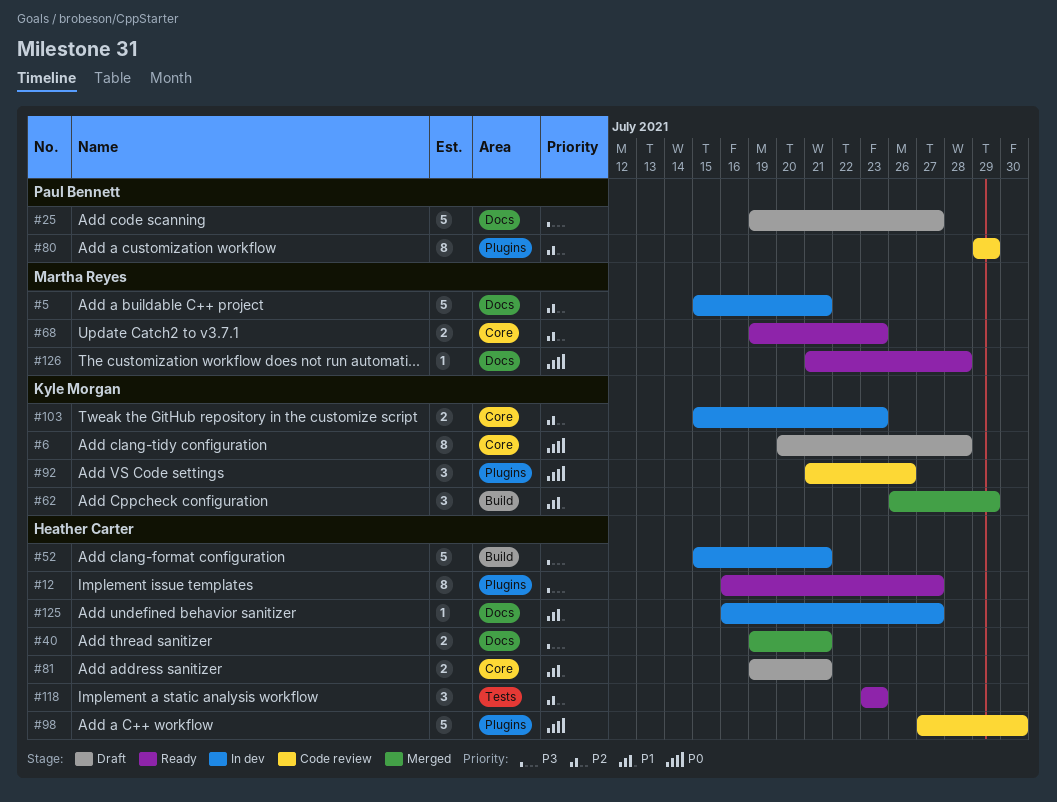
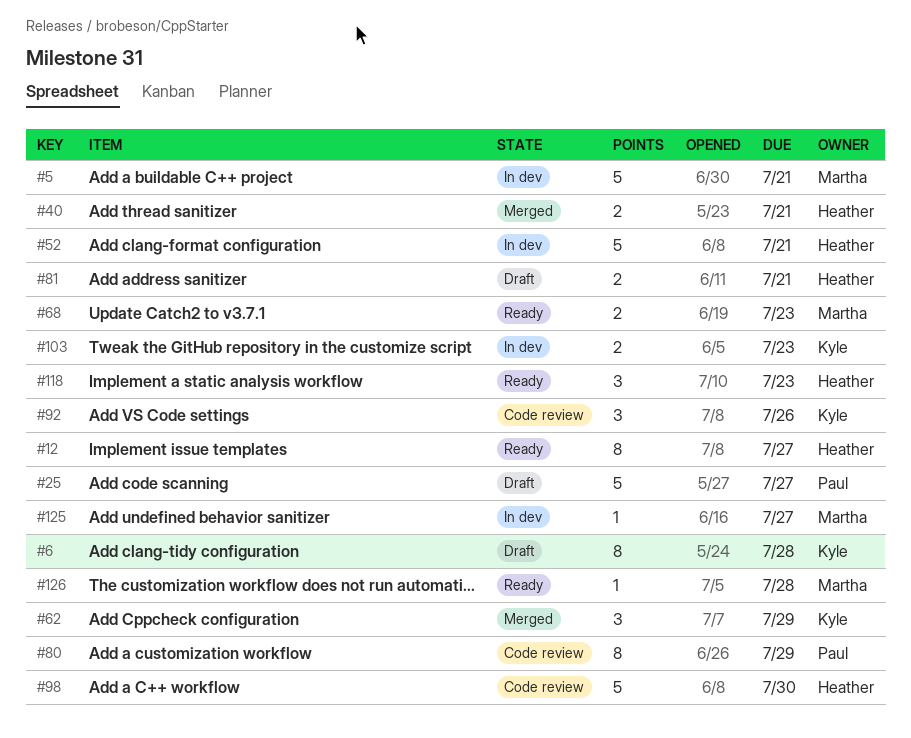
#125, owner: Heather Carter -> Martha Reyes

